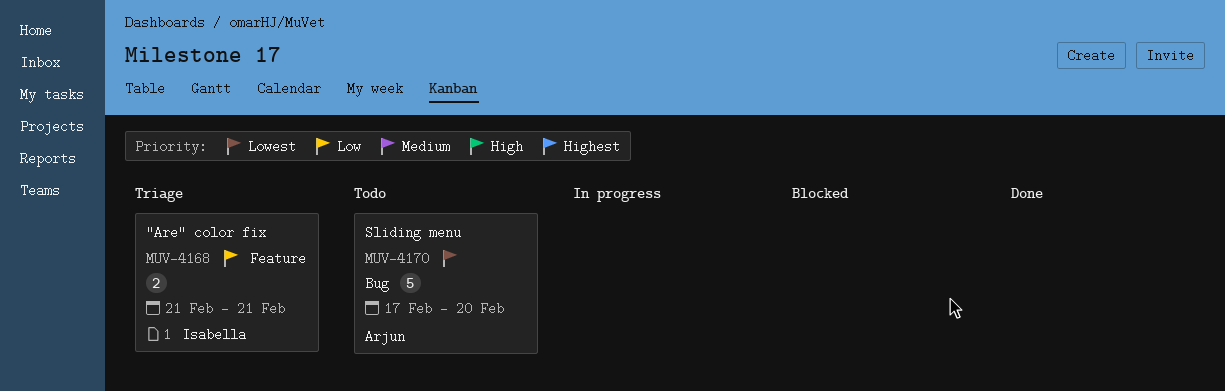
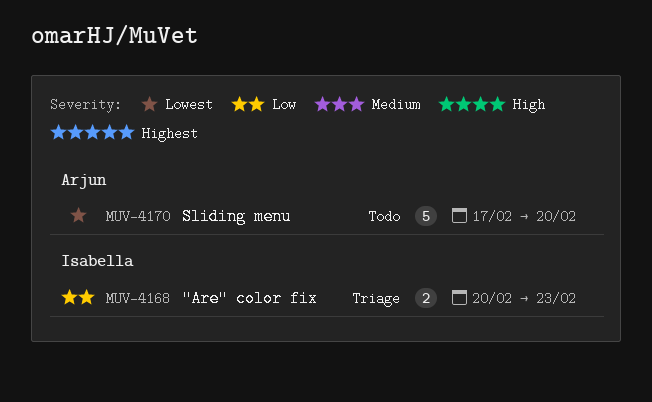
MUV-4168, start: Feb 21 -> Feb 20
MUV-4168, due: Feb 21 -> Feb 23

